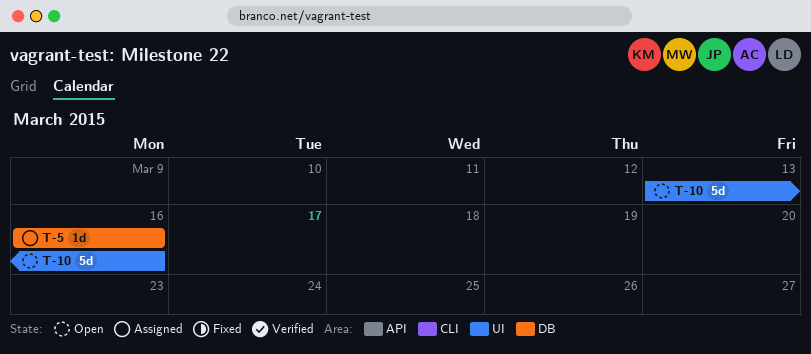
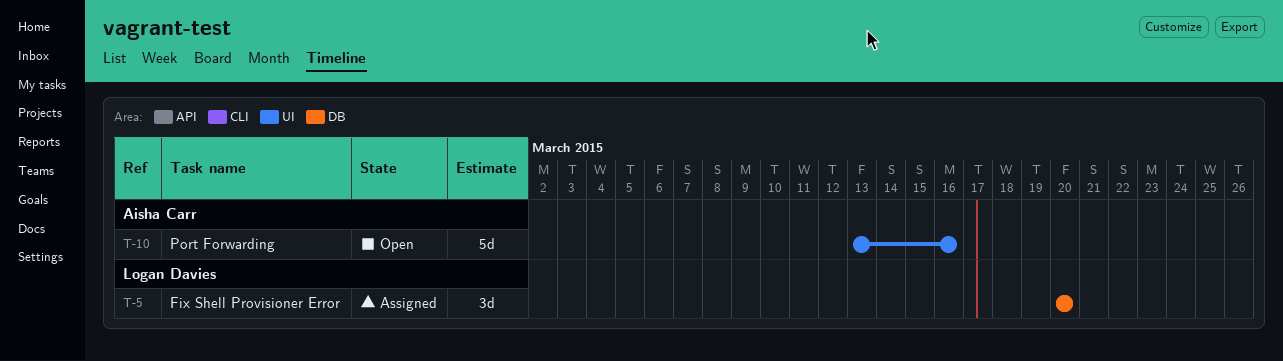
T-5, estimate: 1d -> 3d
T-5, start: Mar 16 -> Mar 20
T-5, due: Mar 16 -> Mar 20

